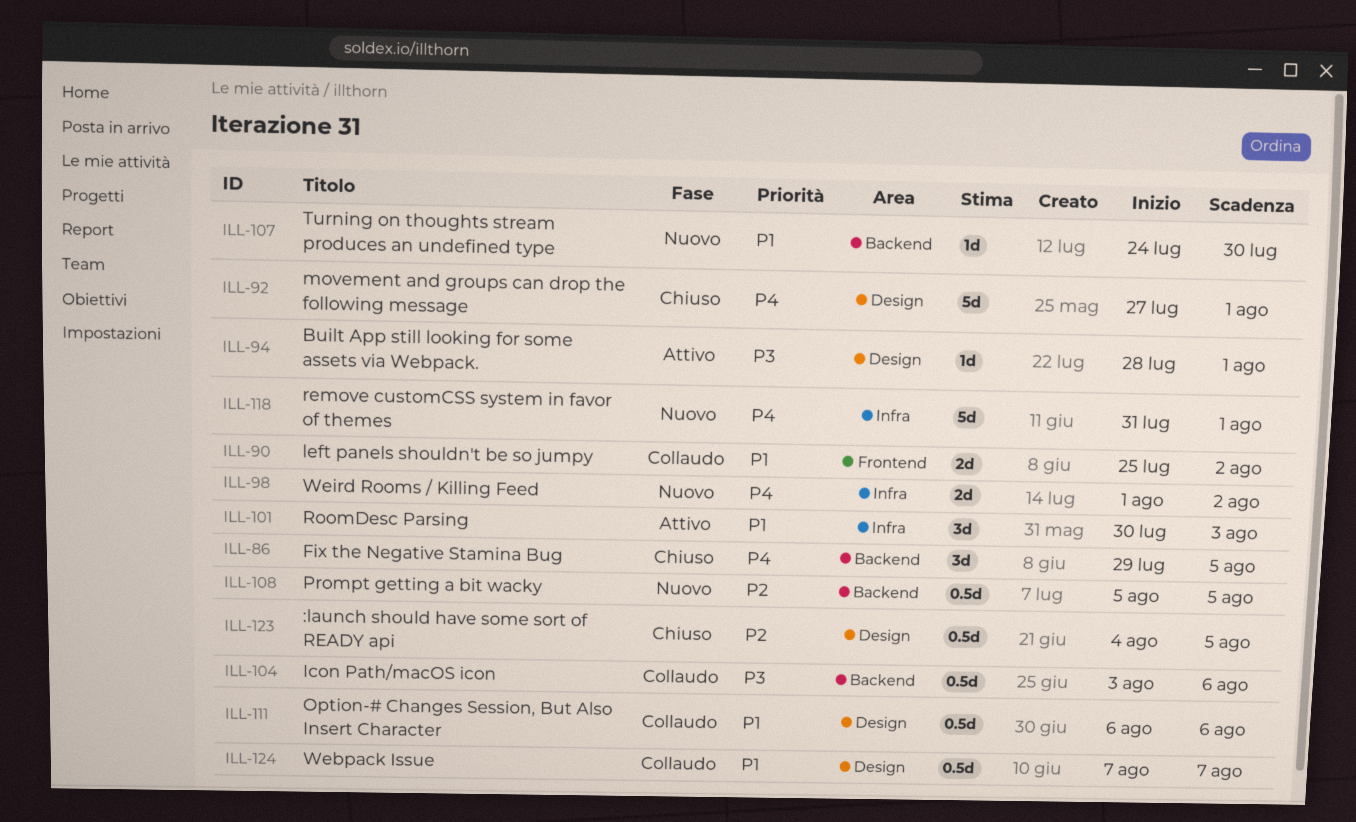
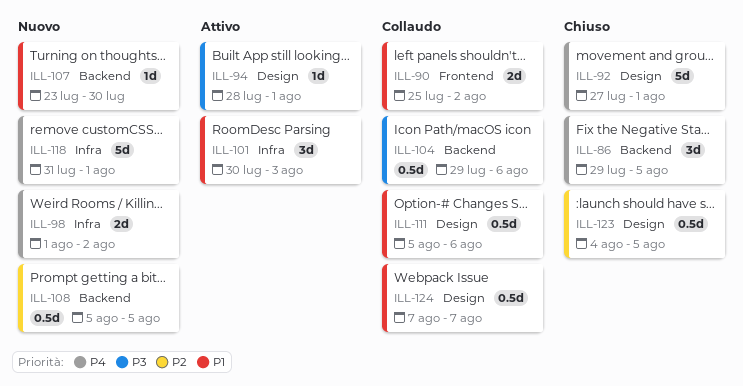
ILL-104, start: Aug 3 -> Jul 29
ILL-107, start: Jul 24 -> Jul 23
ILL-111, start: Aug 6 -> Aug 5

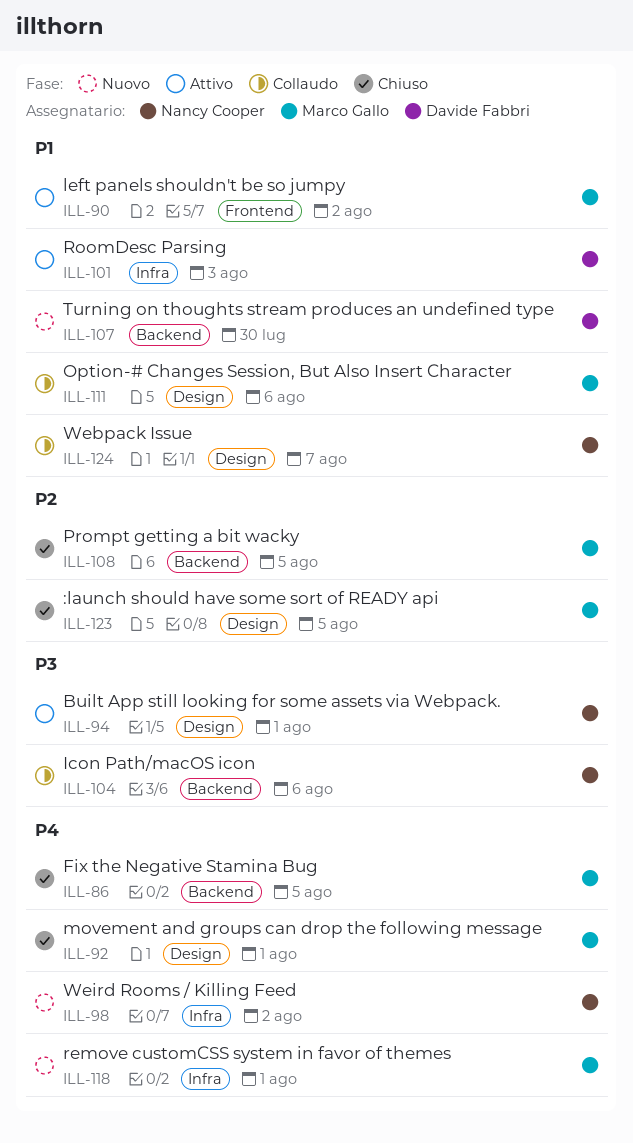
ILL-90, status: Collaudo -> Attivo
ILL-108, status: Nuovo -> Chiuso

